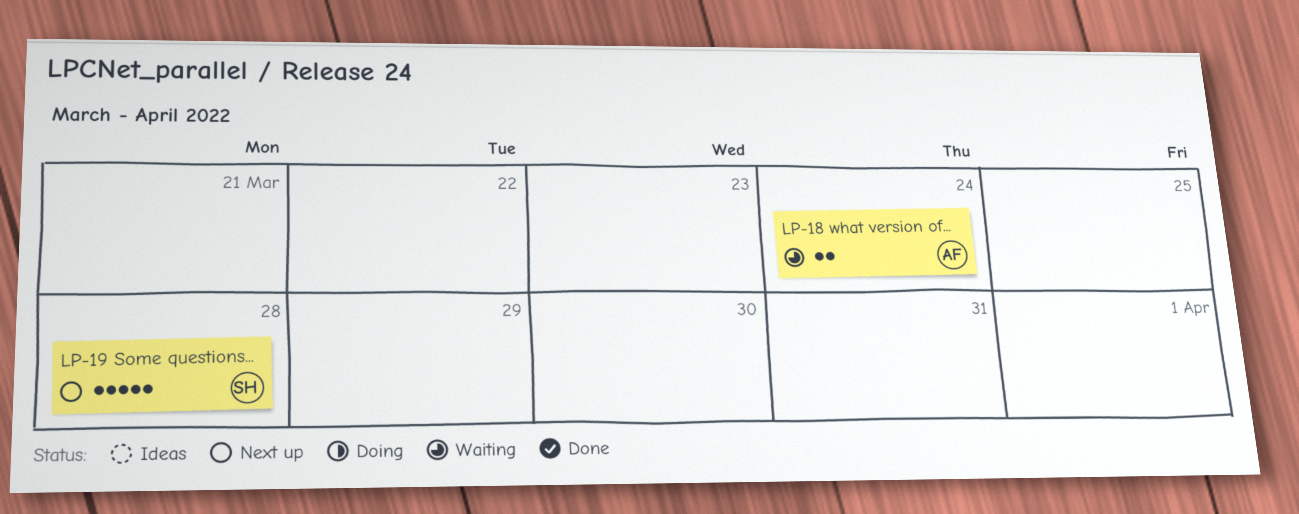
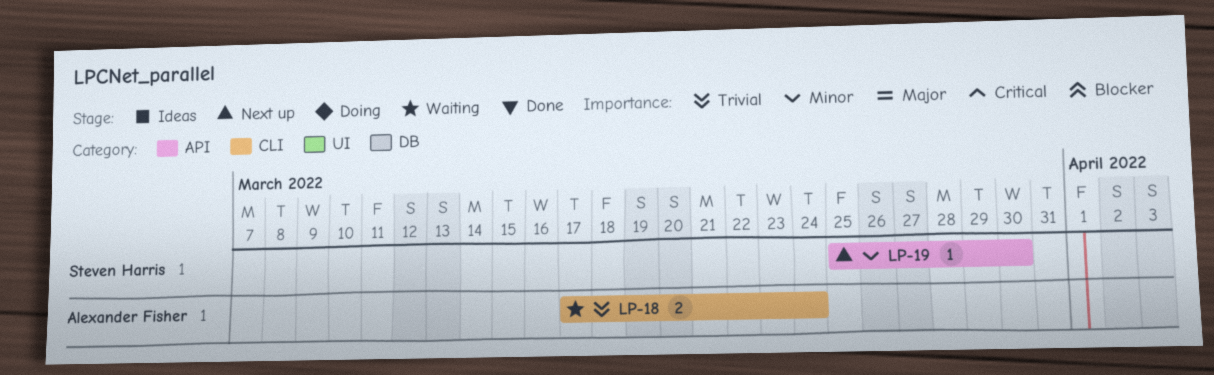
LP-19, estimate: 5 -> 1
LP-19, due: Mar 28 -> Mar 30

